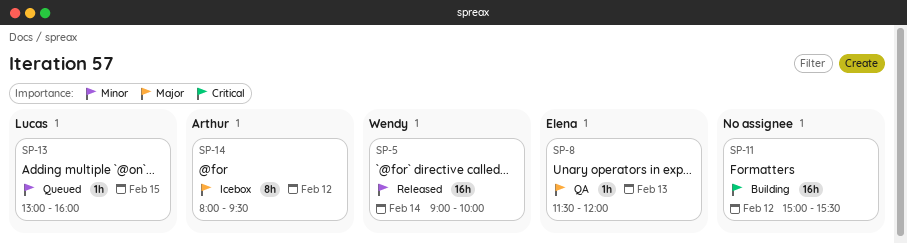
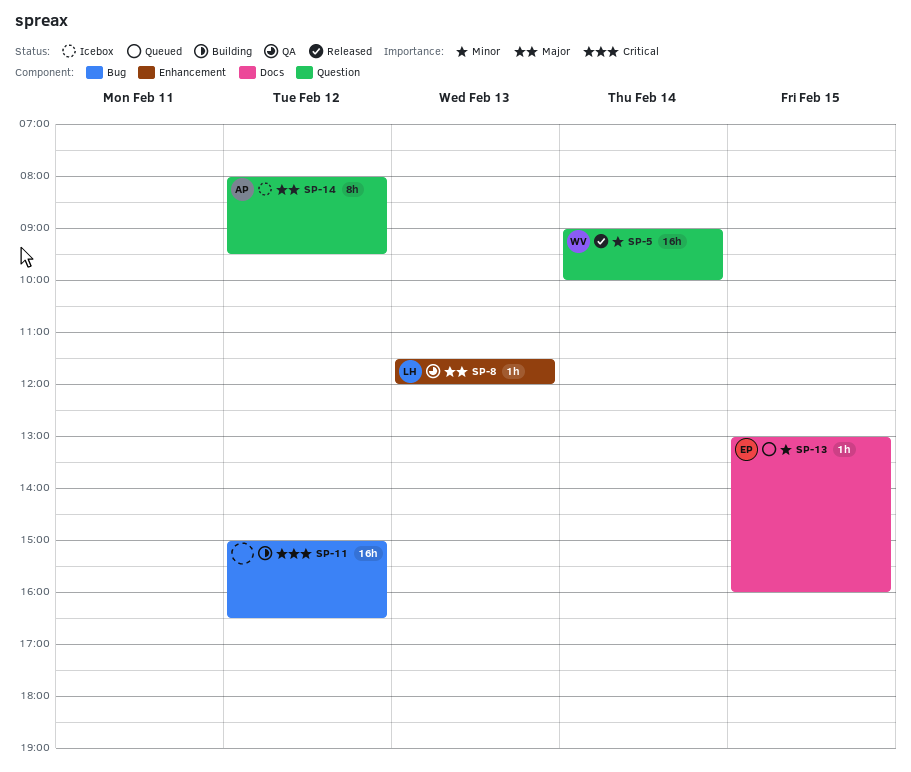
SP-8, owner: Elena -> Lucas
SP-11, ends: 15:30 -> 16:30
SP-13, owner: Lucas -> Elena

